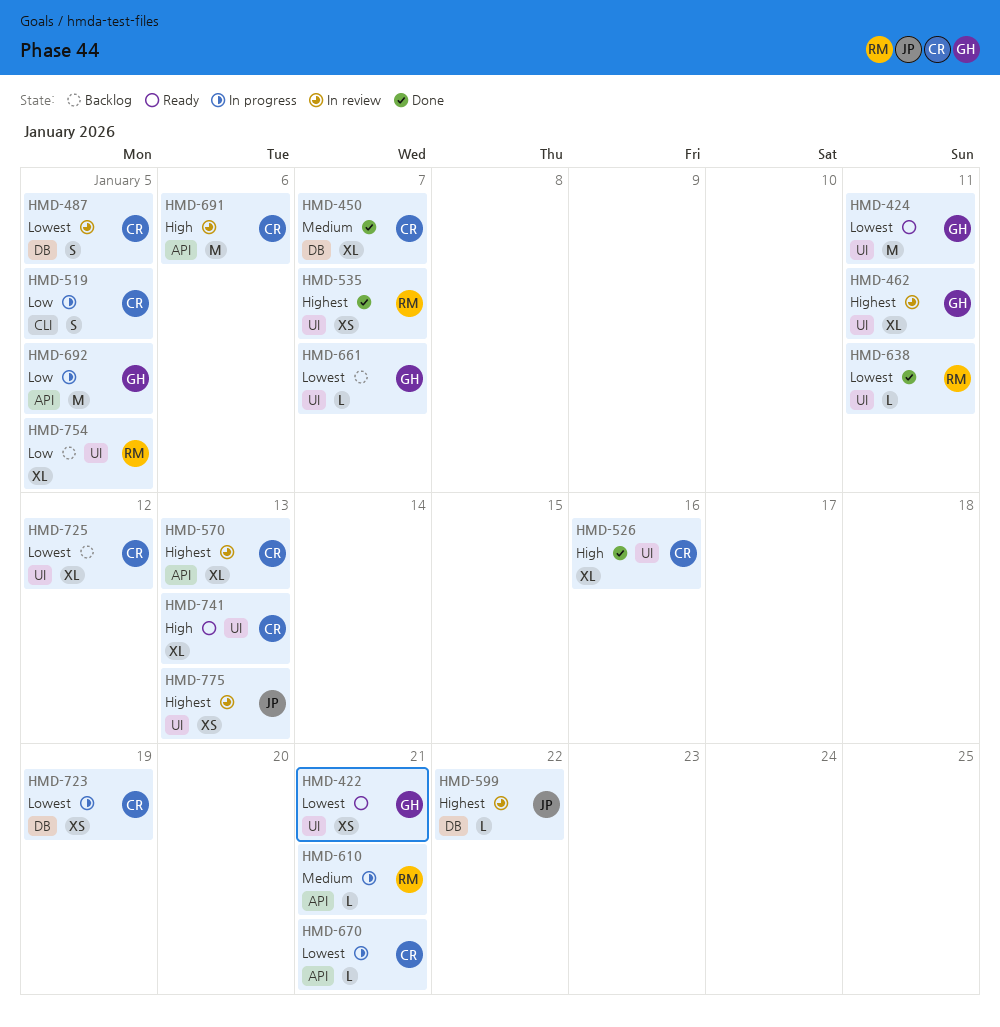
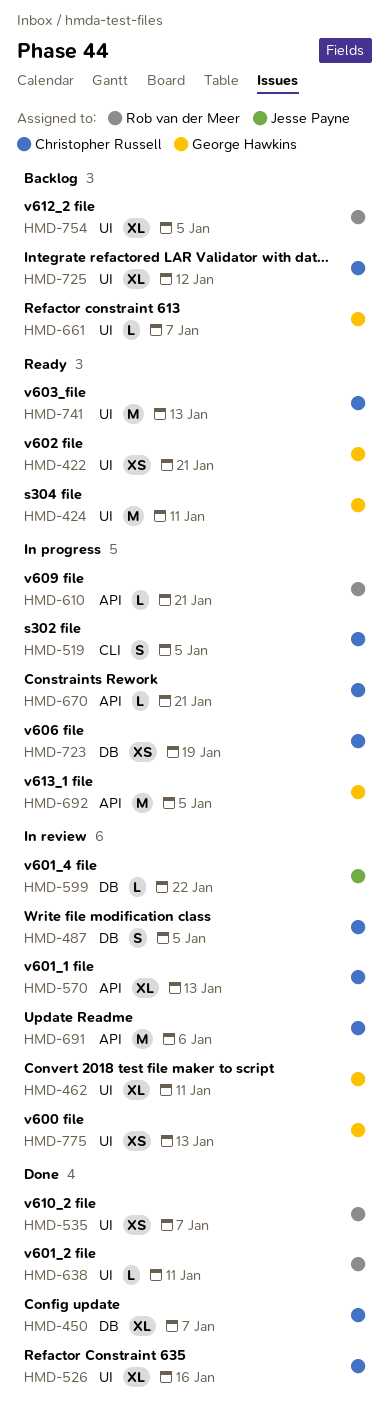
HMD-741, estimate: XL -> M
HMD-775, owner: Jesse Payne -> George Hawkins

